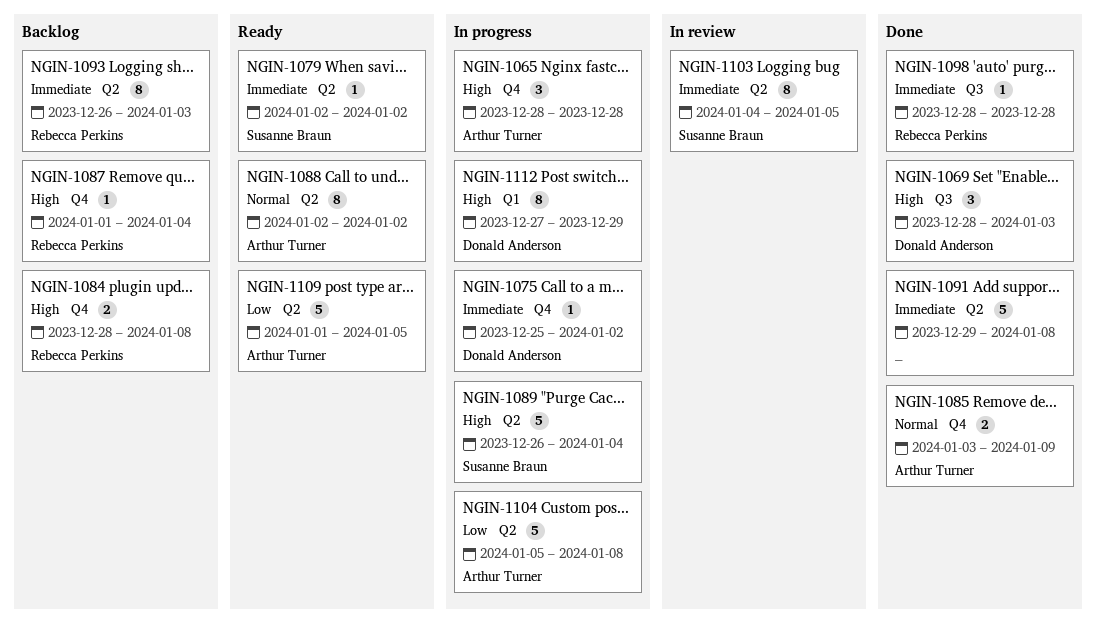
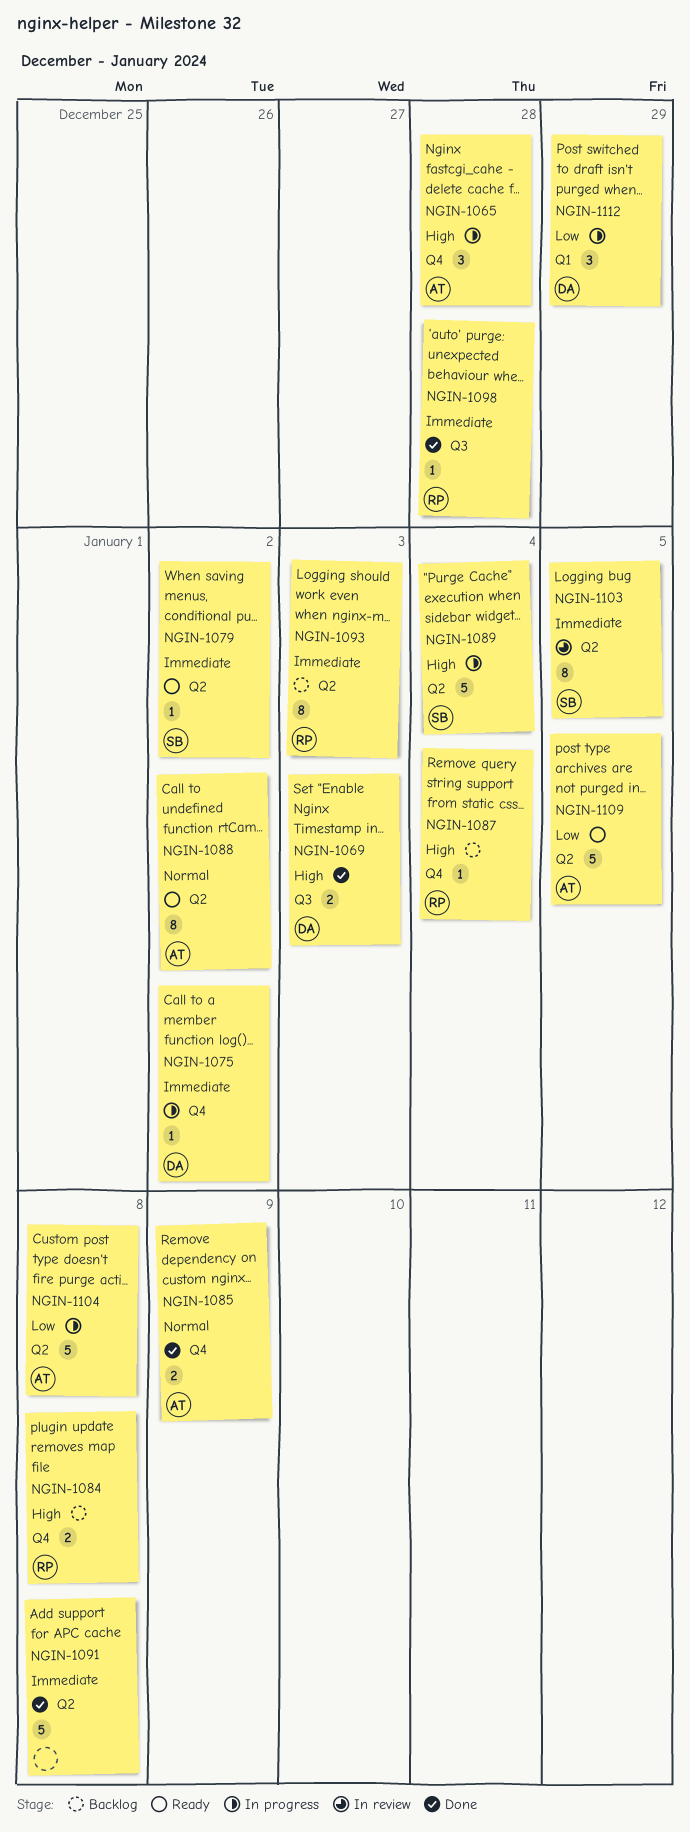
NGIN-1069, estimate: 3 -> 2
NGIN-1112, priority: High -> Low
NGIN-1112, estimate: 8 -> 3

